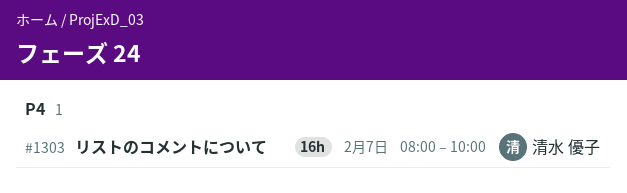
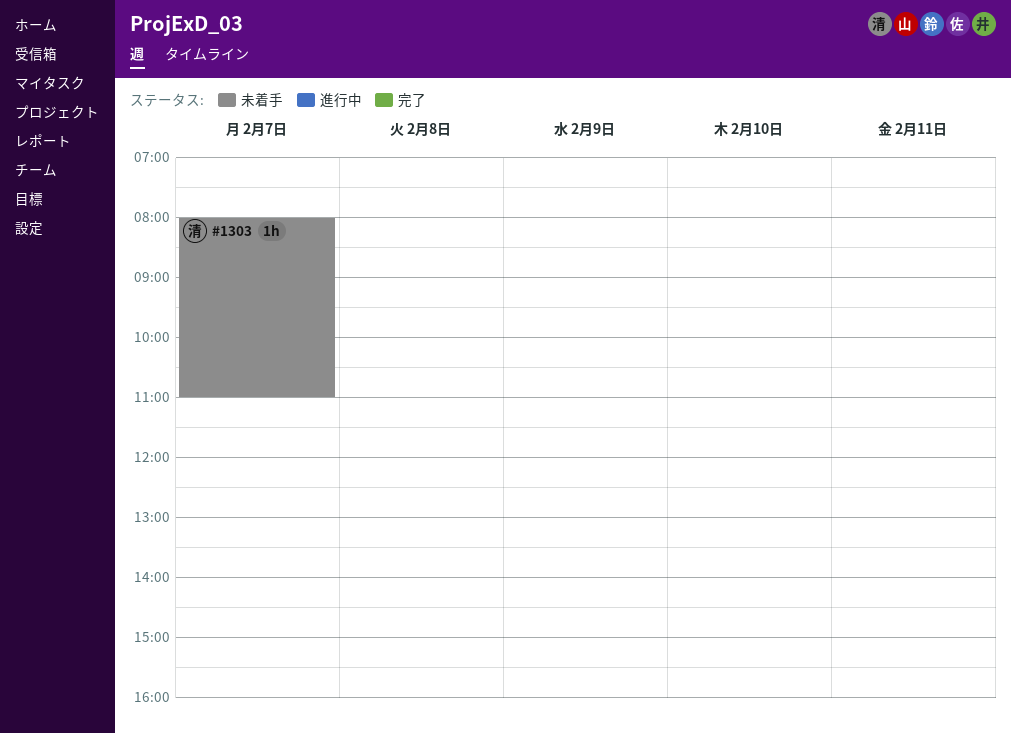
#1303, estimate: 16h -> 1h
#1303, ends: 10:00 -> 11:00

